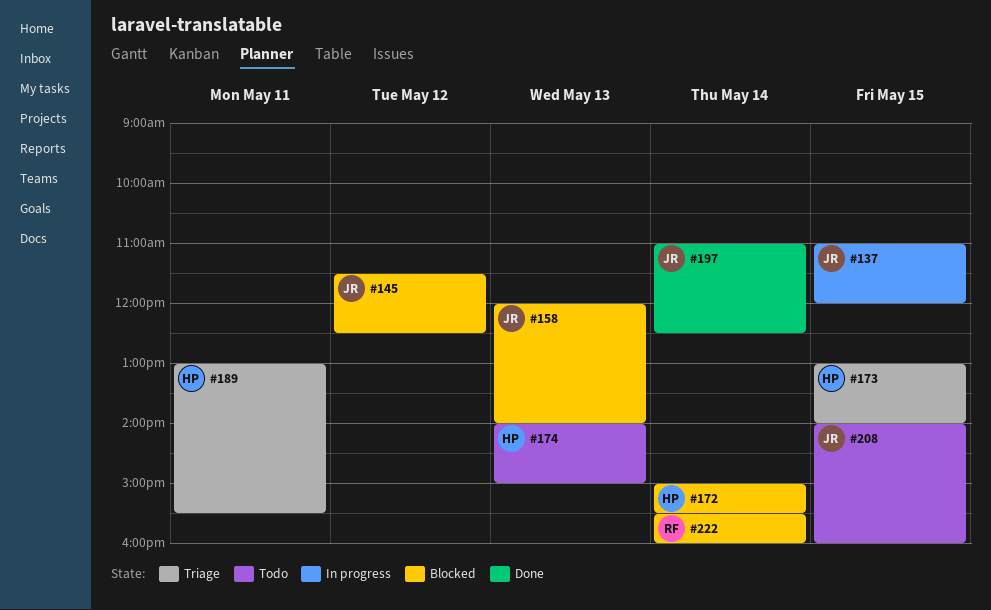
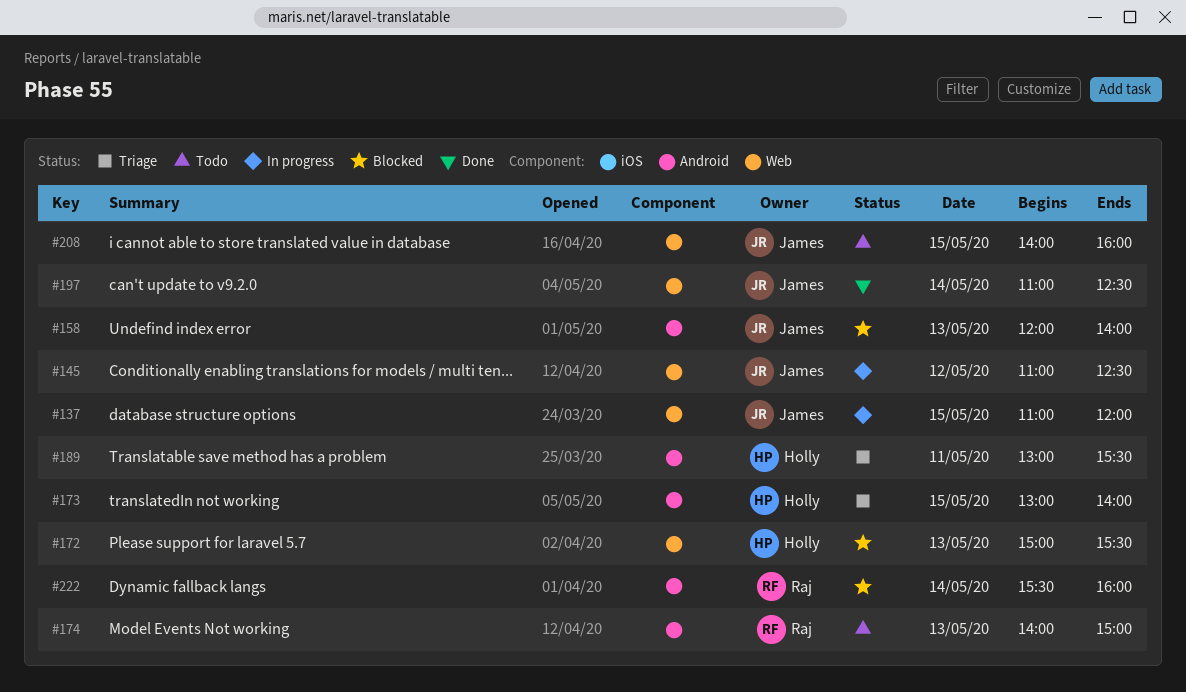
#145, status: Blocked -> In progress
#145, begins: 11:30 -> 11:00
#172, day: May 14 -> May 13
#174, owner: Holly -> Raj

